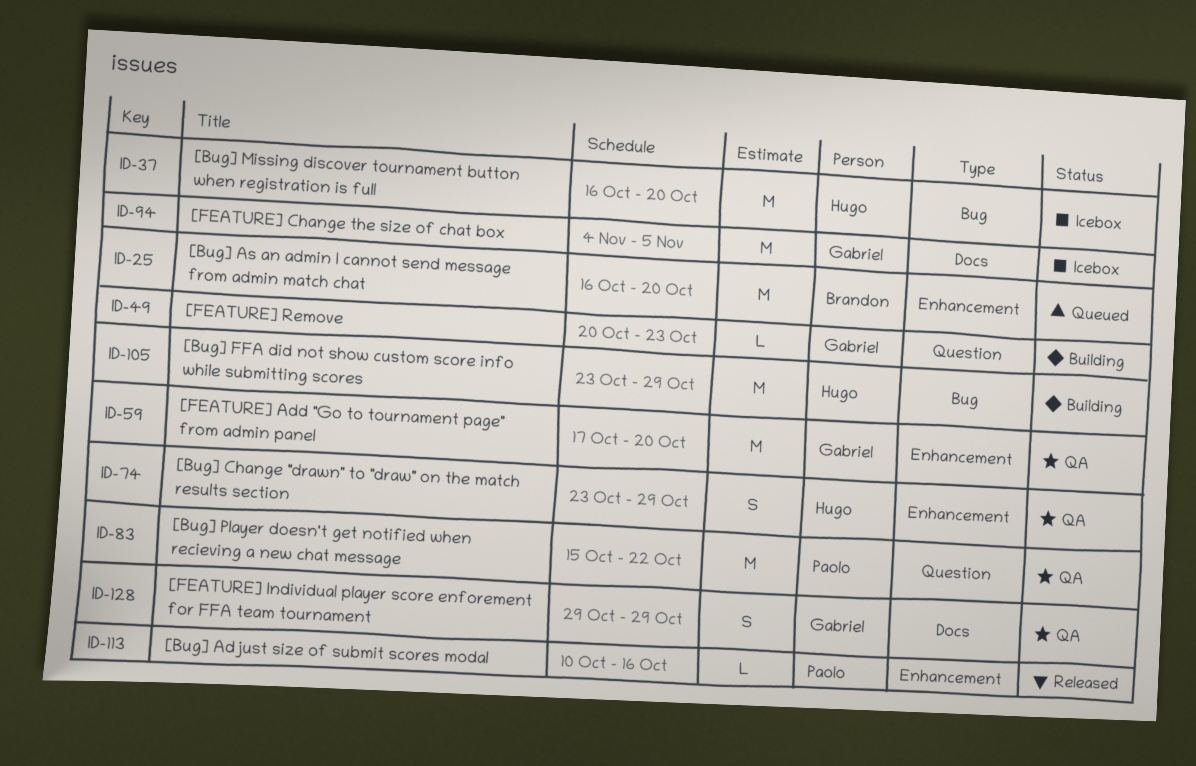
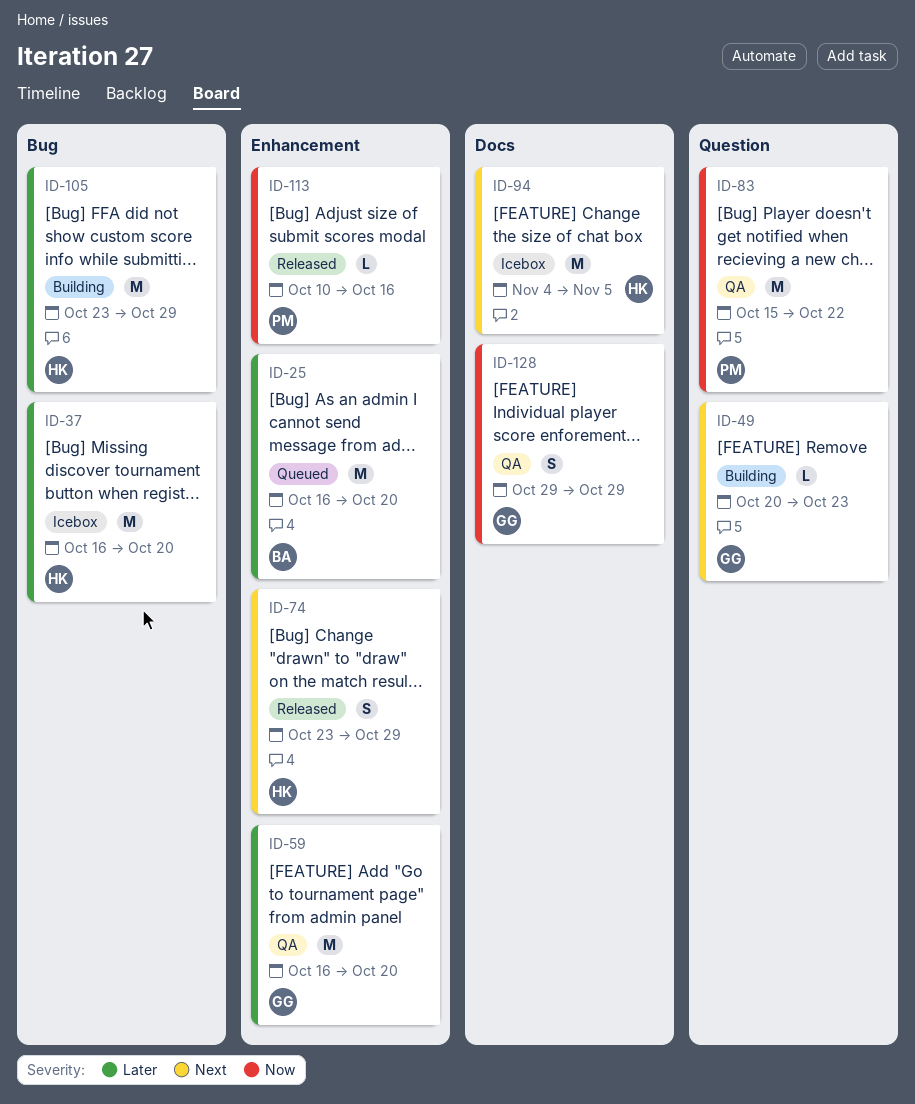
ID-59, start: Oct 17 -> Oct 16
ID-74, status: QA -> Released
ID-94, owner: Gabriel -> Hugo

